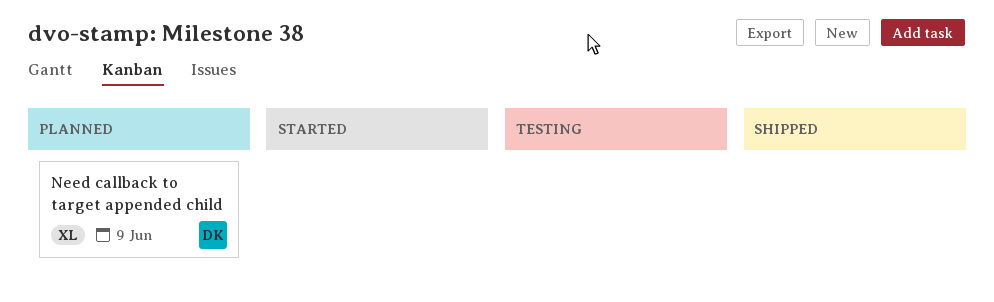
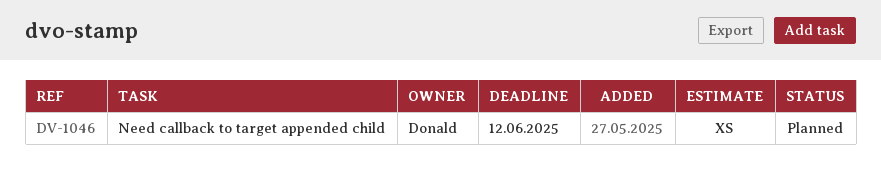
Need callback to target appended child, estimate: XL -> XS
Need callback to target appended child, due: Jun 9 -> Jun 12

